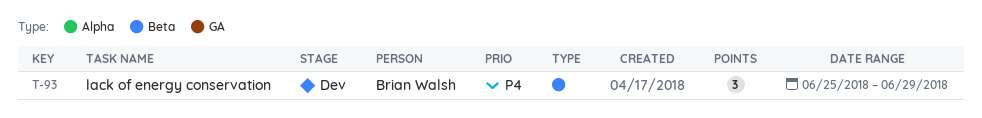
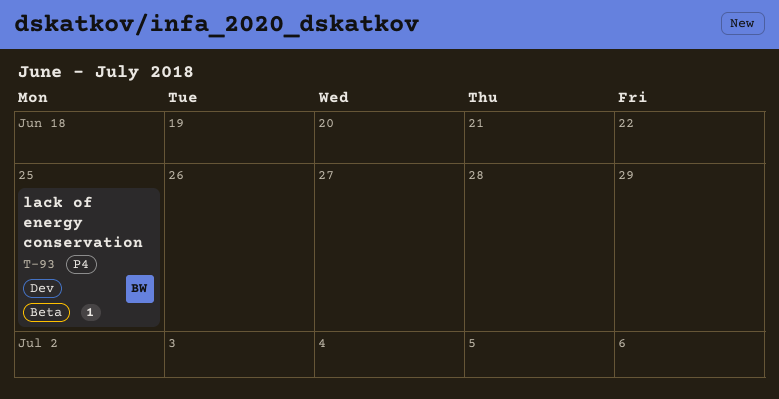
T-93, estimate: 3 -> 1
T-93, due: Jun 29 -> Jun 25

